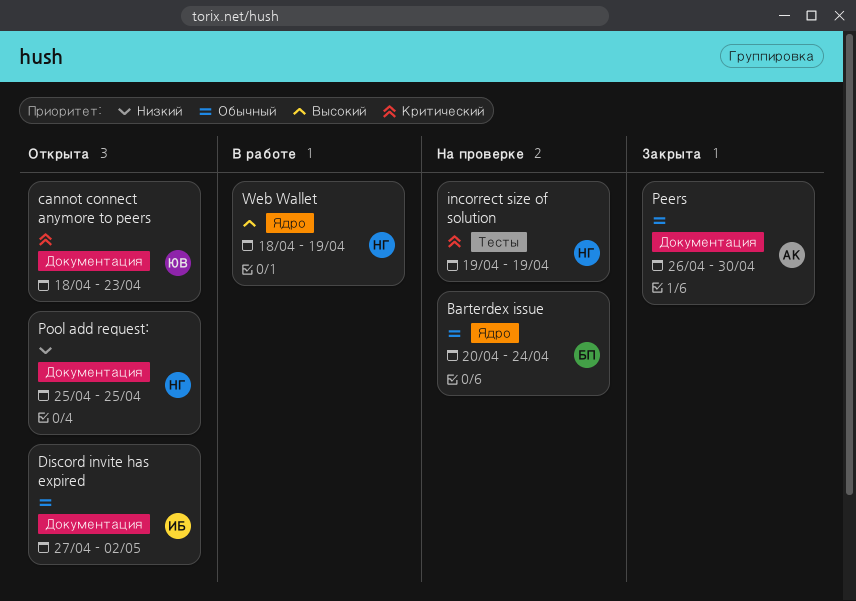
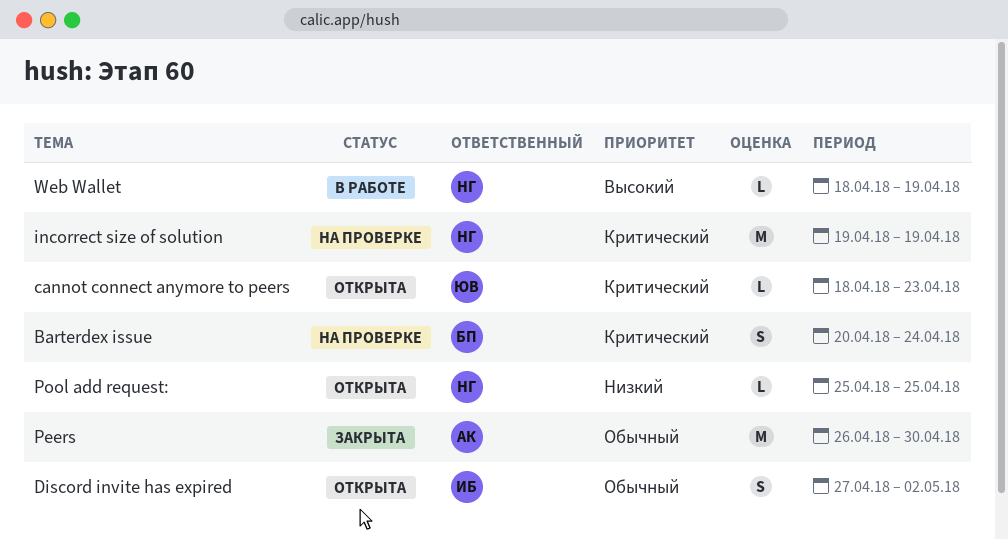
Barterdex issue, priority: Обычный -> Критический

